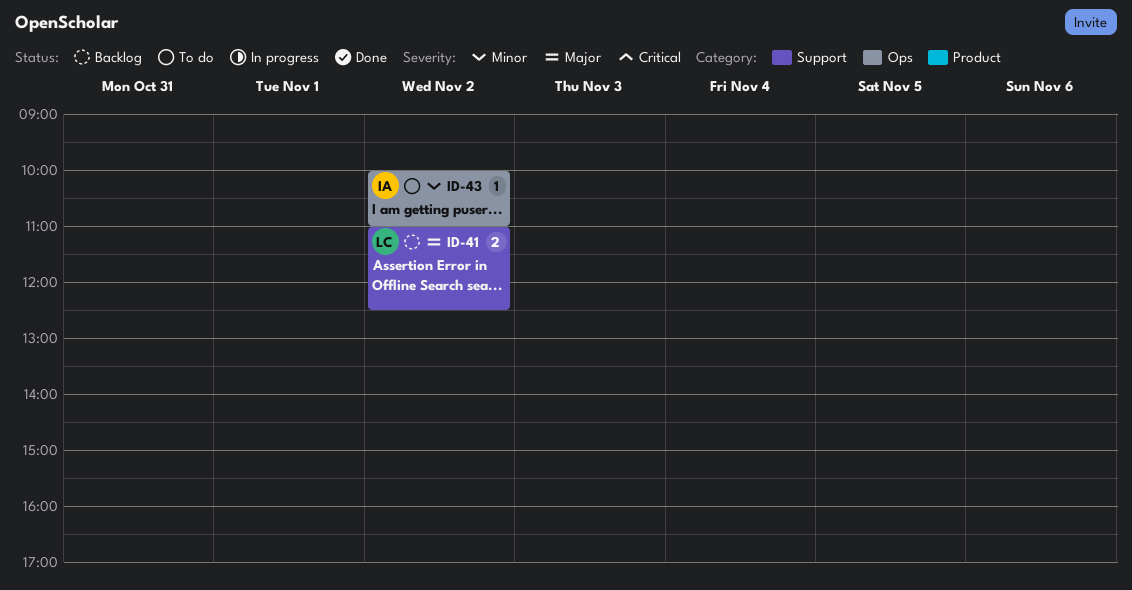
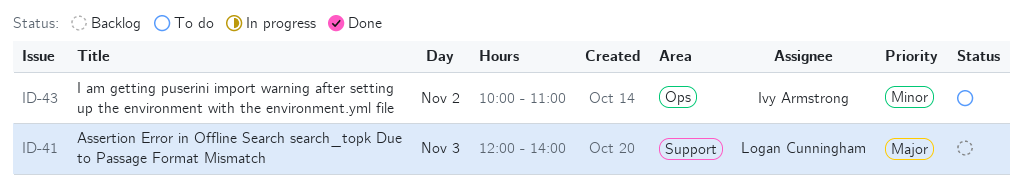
ID-41, day: Nov 2 -> Nov 3
ID-41, begins: 11:00 -> 12:00
ID-41, ends: 12:30 -> 14:00

